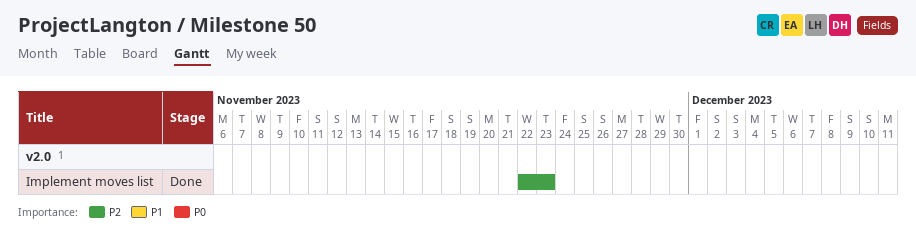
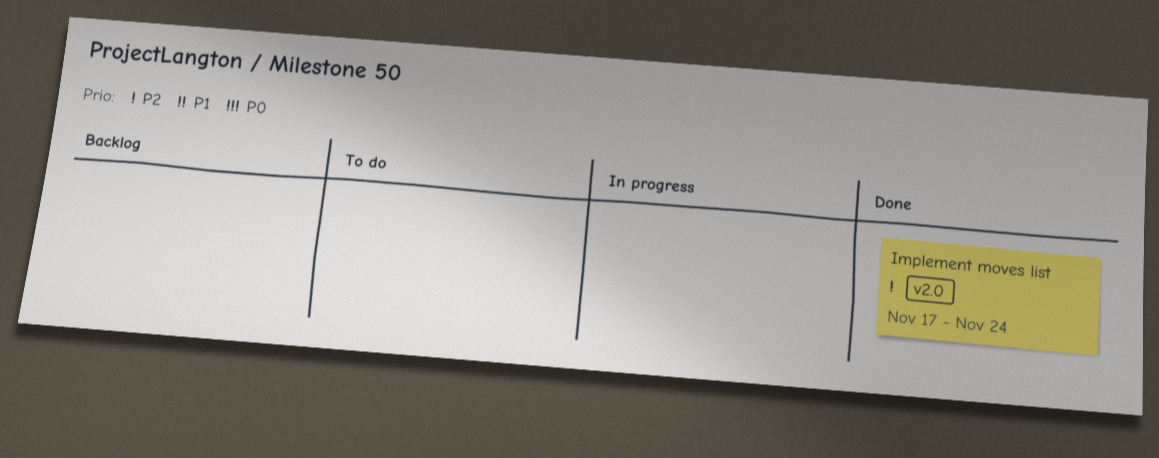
Implement moves list, start: Nov 22 -> Nov 17
Implement moves list, due: Nov 23 -> Nov 24

